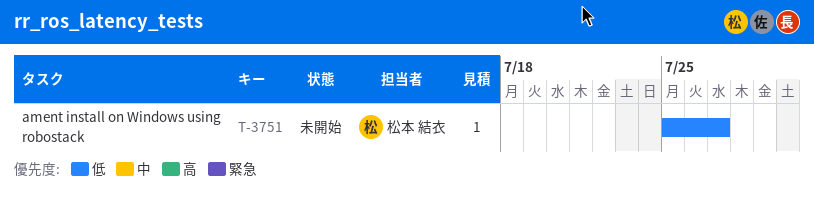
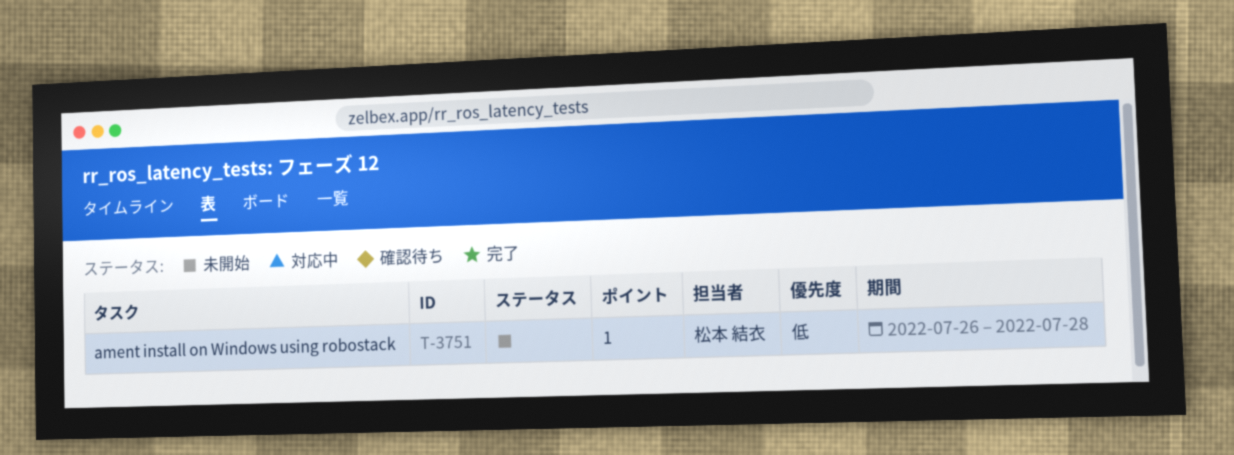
T-3751, start: Jul 25 -> Jul 26
T-3751, due: Jul 27 -> Jul 28

